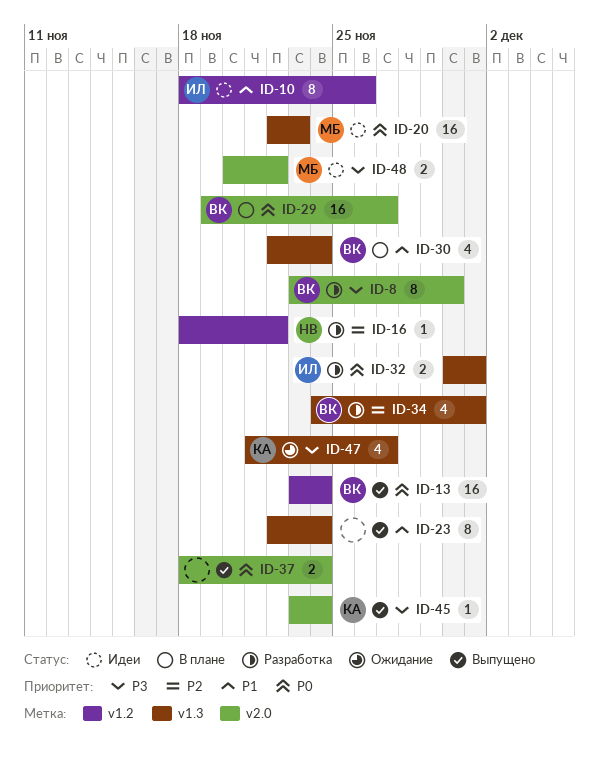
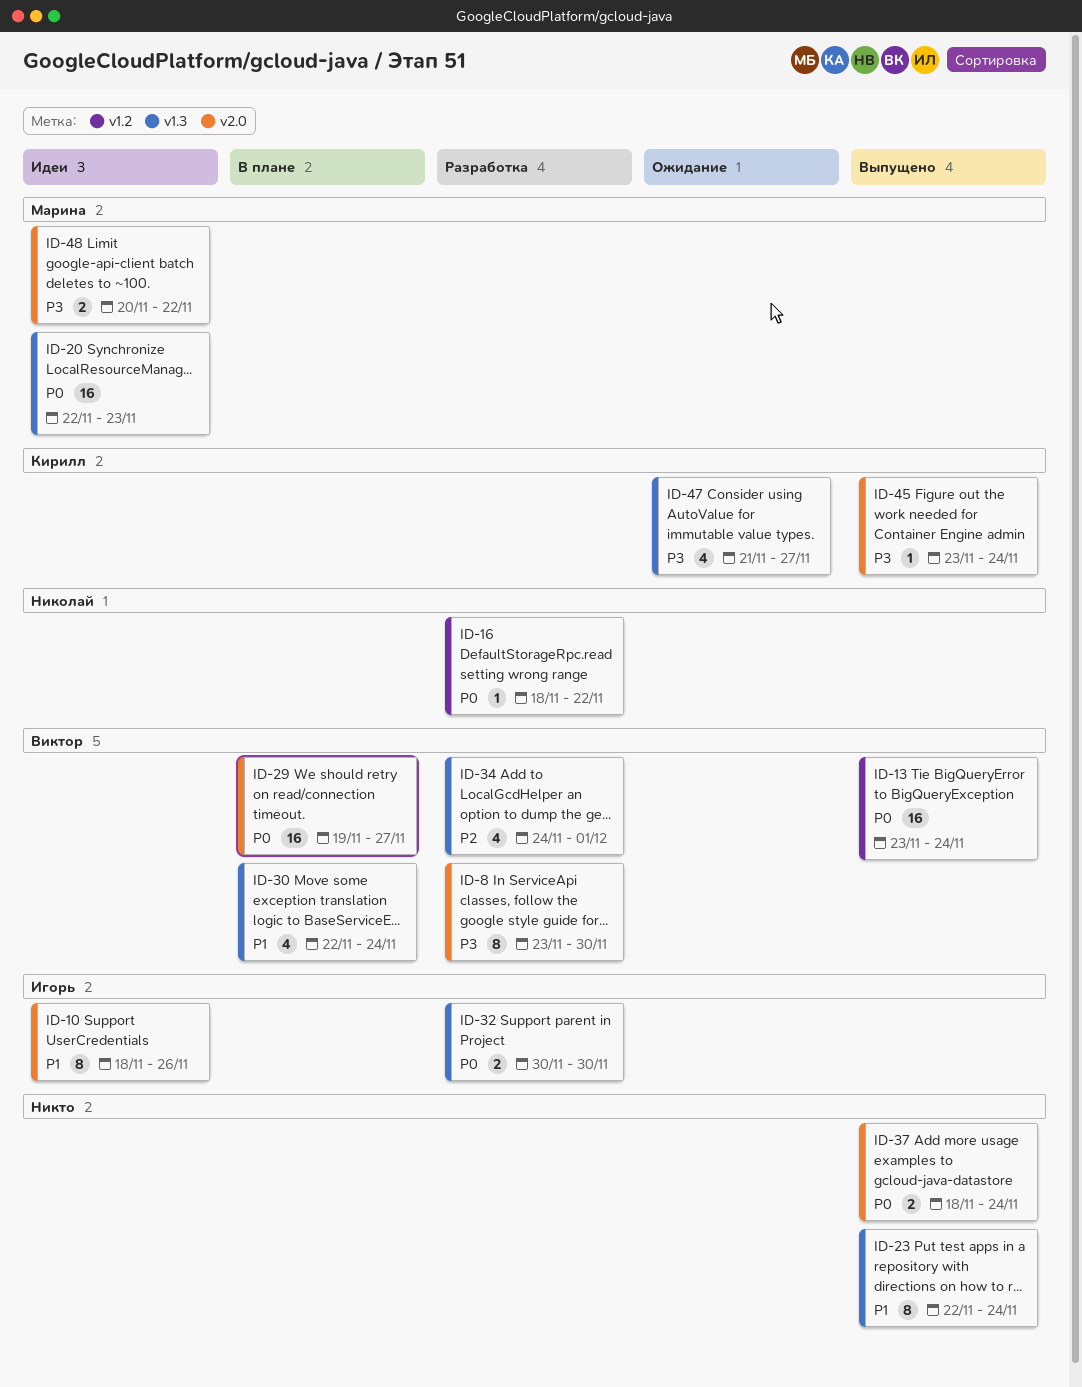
ID-10, label: v1.2 -> v2.0
ID-16, priority: P2 -> P0
ID-32, due: Dec 1 -> Nov 30

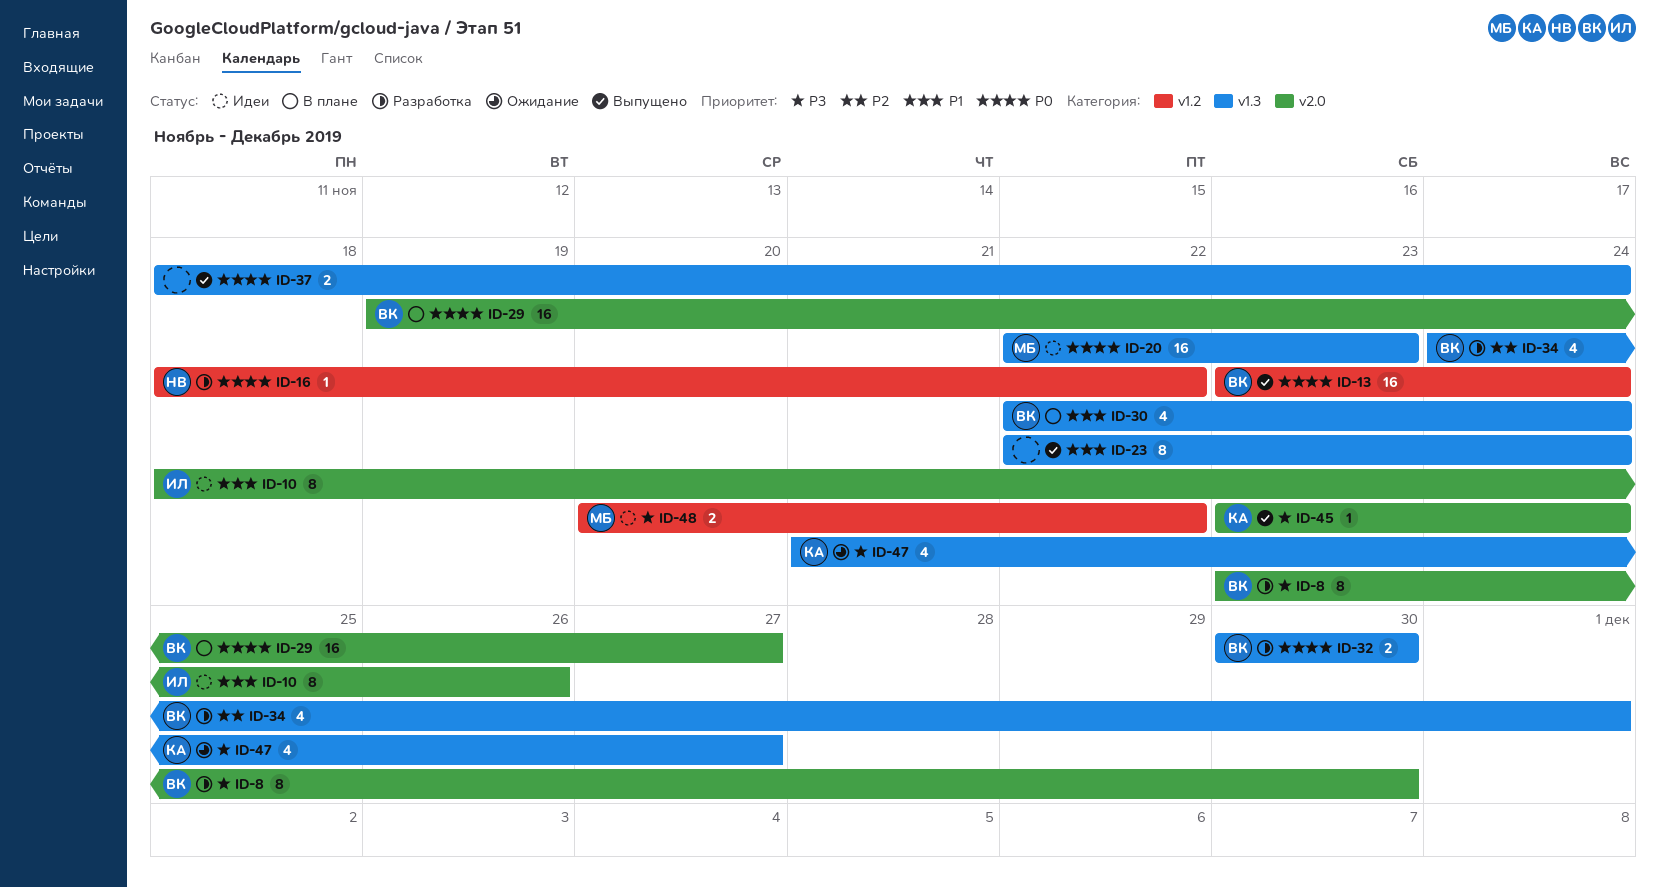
ID-32, owner: Игорь -> Виктор
ID-37, label: v2.0 -> v1.3
ID-48, label: v2.0 -> v1.2

